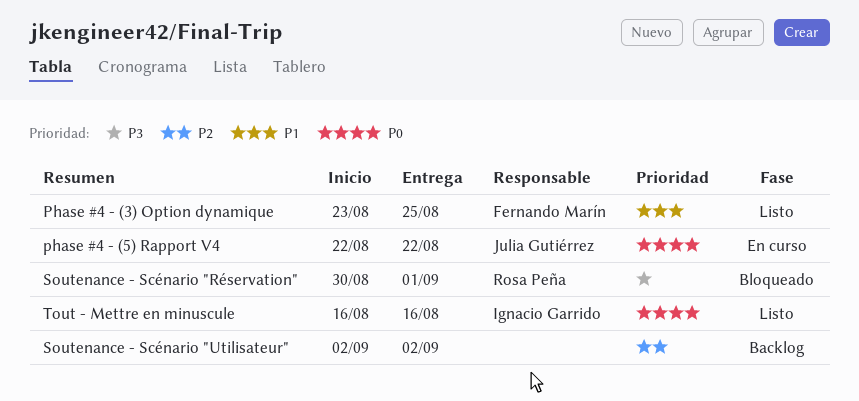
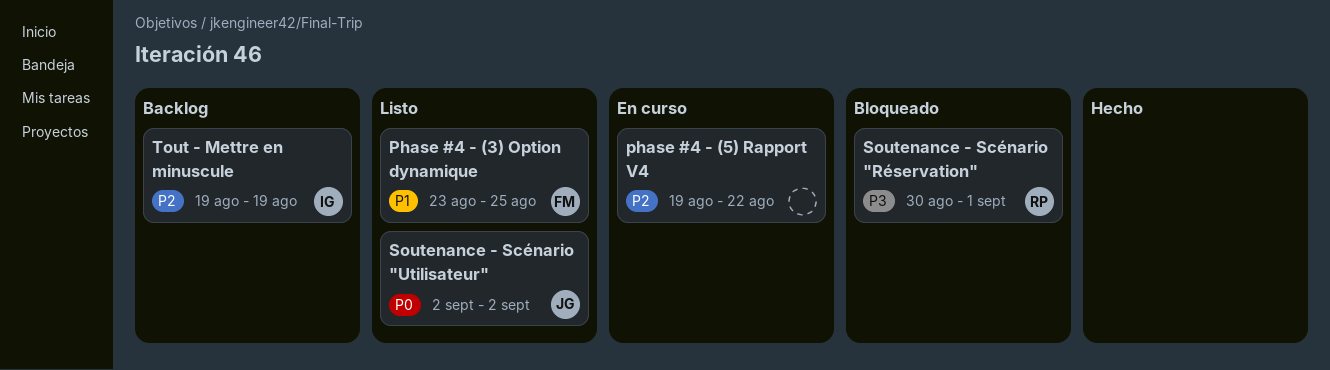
phase #4 - (5) Rapport V4, owner: Julia Gutiérrez -> none
phase #4 - (5) Rapport V4, priority: P0 -> P2
phase #4 - (5) Rapport V4, start: Aug 22 -> Aug 19
Soutenance - Scénario "Utilisateur", status: Backlog -> Listo
Soutenance - Scénario "Utilisateur", owner: none -> Julia Gutiérrez
Soutenance - Scénario "Utilisateur", priority: P2 -> P0
Tout - Mettre en minuscule, status: Listo -> Backlog
Tout - Mettre en minuscule, priority: P0 -> P2
Tout - Mettre en minuscule, start: Aug 16 -> Aug 19
Tout - Mettre en minuscule, due: Aug 16 -> Aug 19

